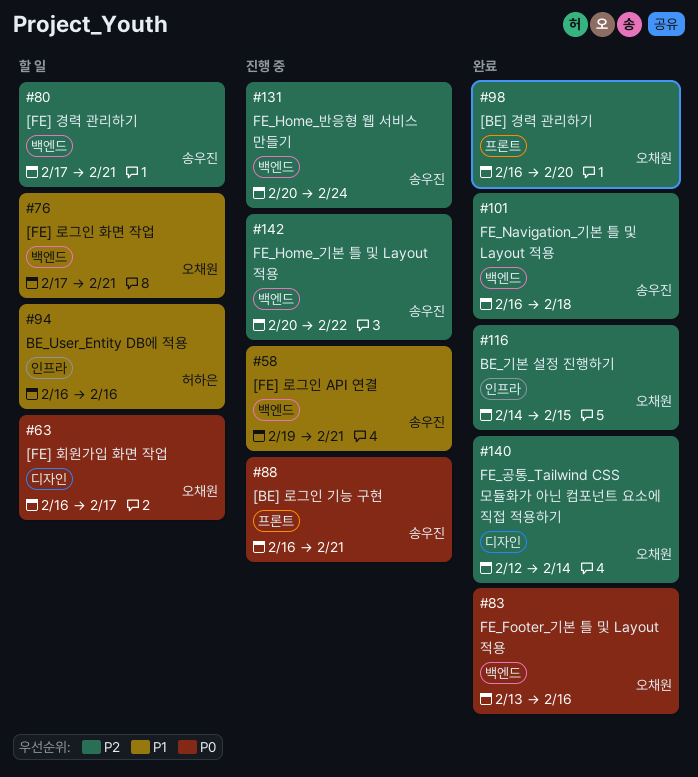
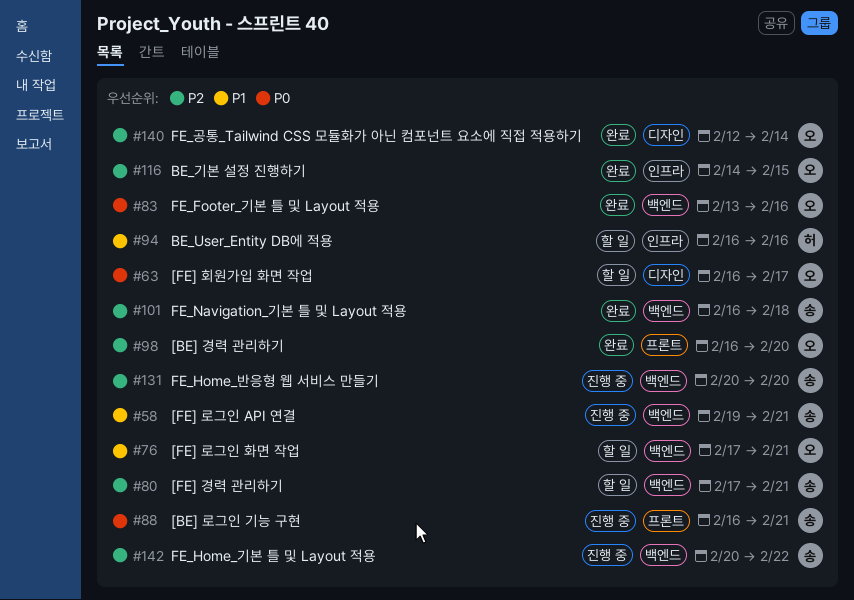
#131, due: Feb 24 -> Feb 20

